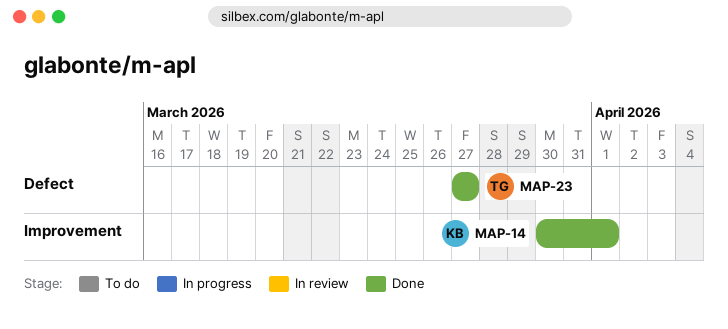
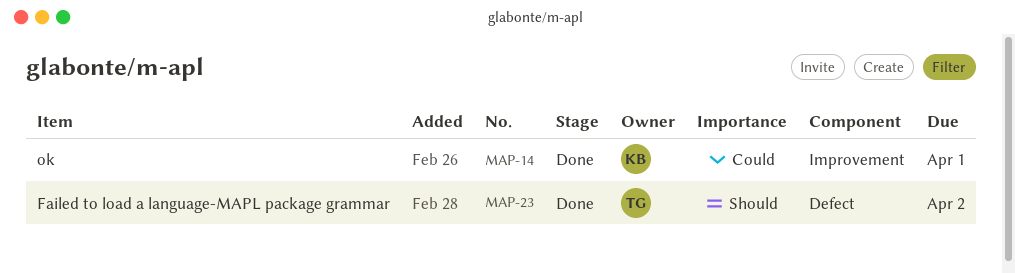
MAP-23, due: Mar 27 -> Apr 2

